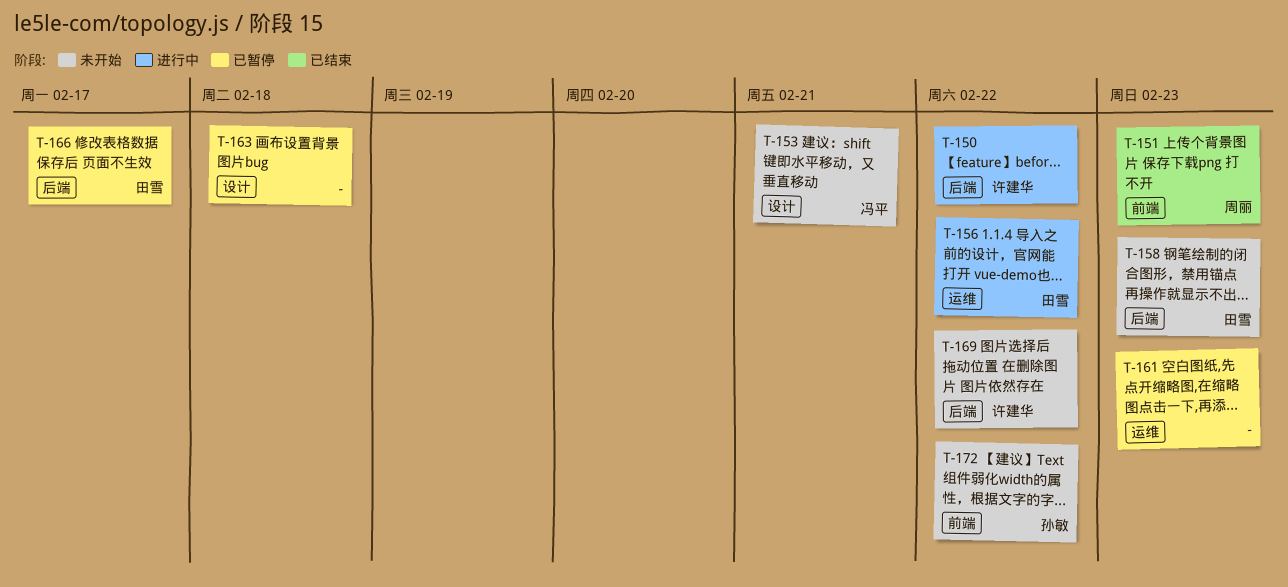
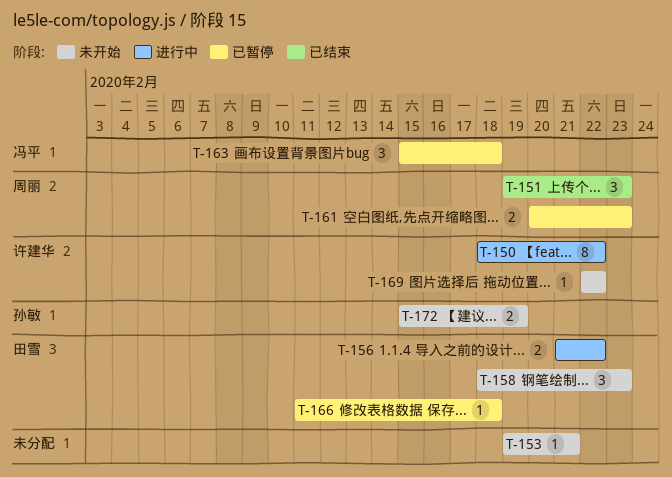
T-153, owner: 冯平 -> none
T-161, owner: none -> 周丽
T-163, owner: none -> 冯平
T-166, due: Feb 17 -> Feb 18
T-172, due: Feb 22 -> Feb 19

